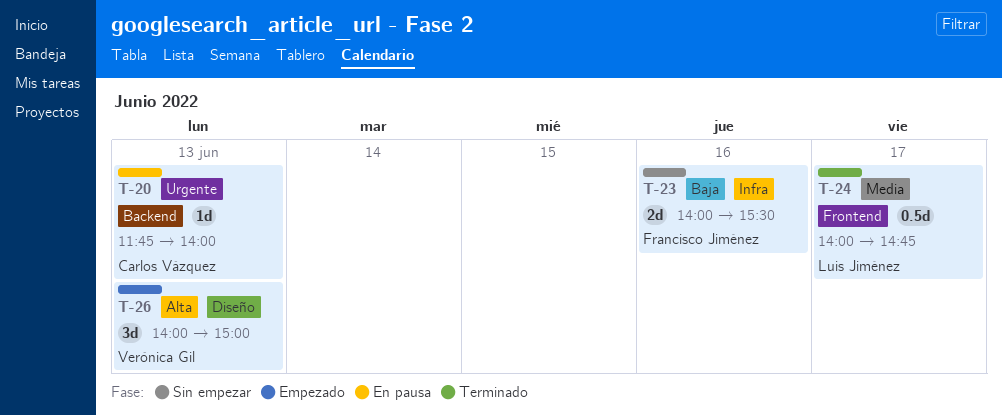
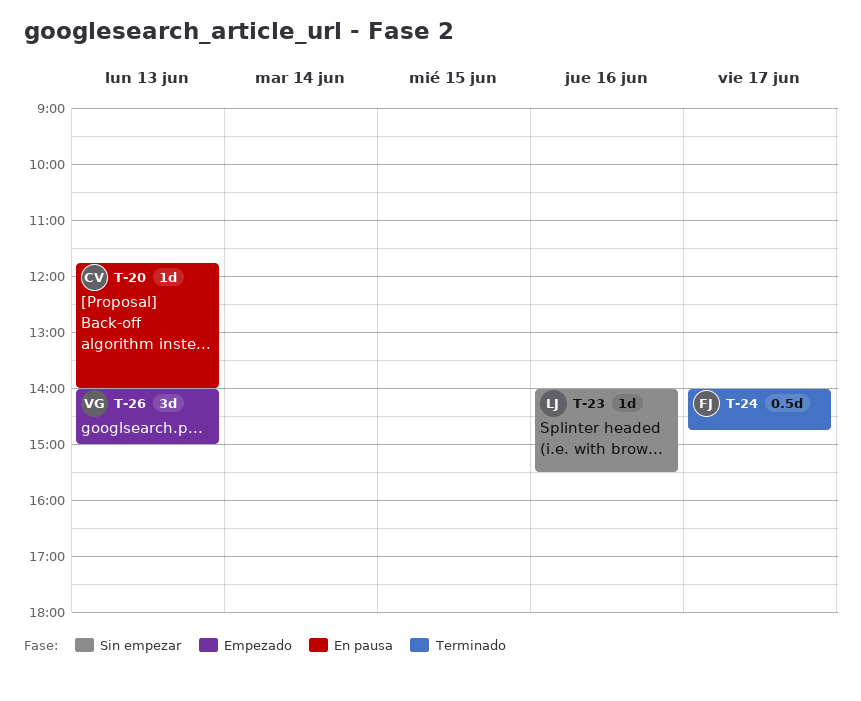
T-23, owner: Francisco Jiménez -> Luis Jiménez
T-23, estimate: 2d -> 1d
T-24, owner: Luis Jiménez -> Francisco Jiménez

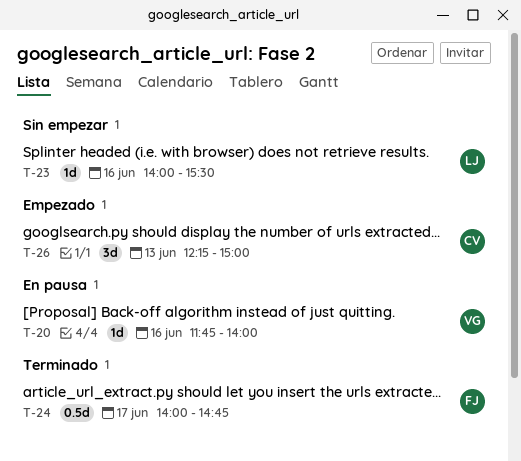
T-20, owner: CV -> VG
T-20, day: Jun 13 -> Jun 16
T-26, owner: VG -> CV
T-26, begins: 14:00 -> 12:15

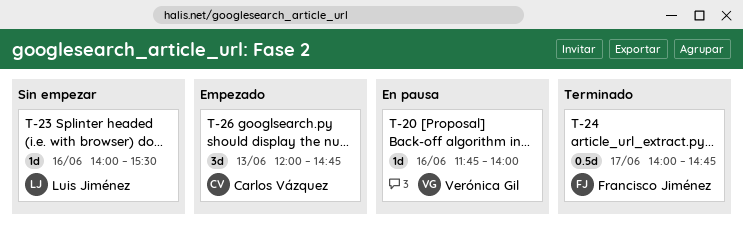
T-26, begins: 12:15 -> 12:00
T-26, ends: 15:00 -> 14:45

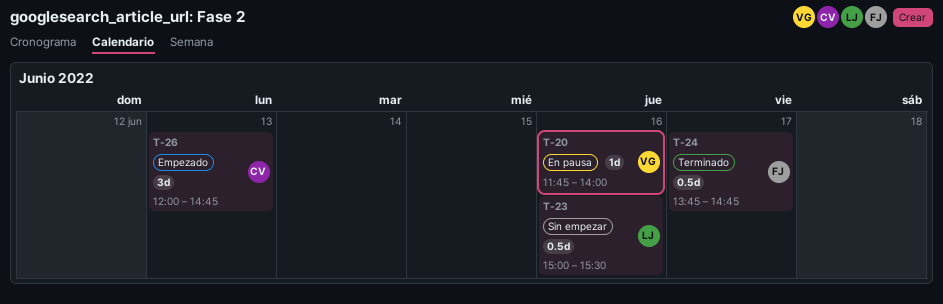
T-23, estimate: 1d -> 0.5d
T-23, begins: 14:00 -> 15:00
T-24, begins: 14:00 -> 13:45

